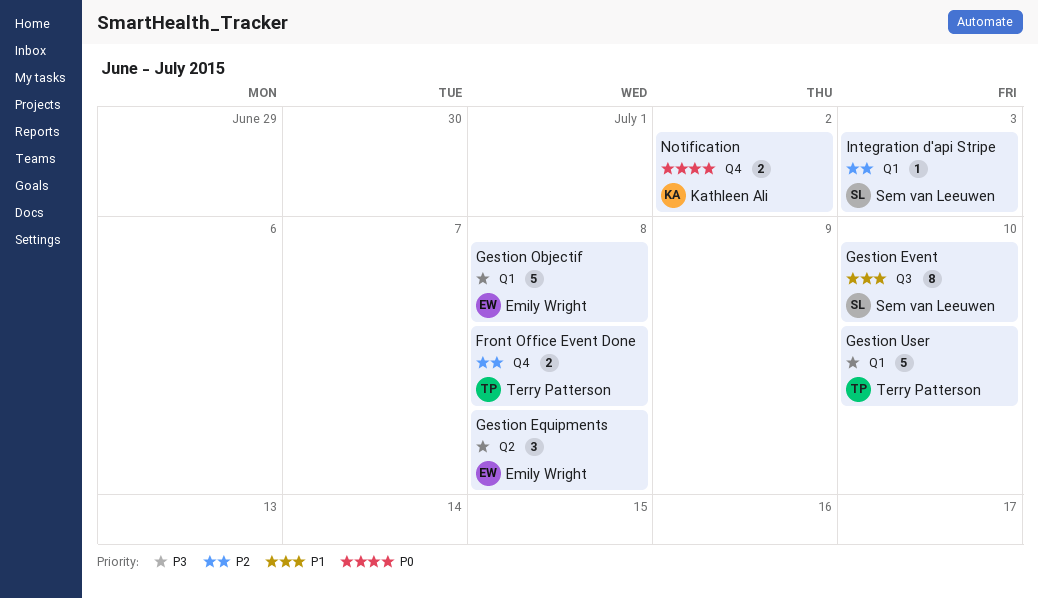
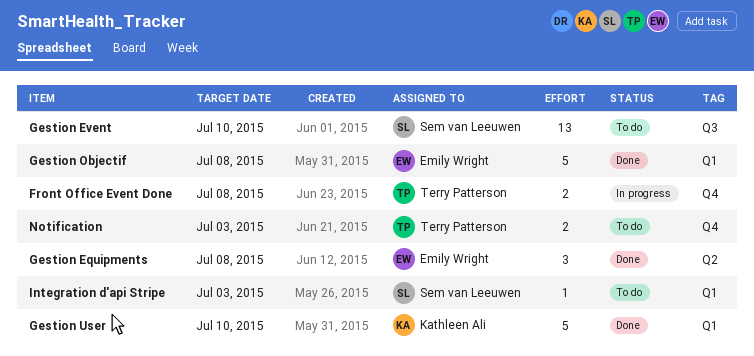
Gestion Event, estimate: 8 -> 13
Gestion User, owner: Terry Patterson -> Kathleen Ali
Notification, owner: Kathleen Ali -> Terry Patterson
Notification, due: Jul 2 -> Jul 3

